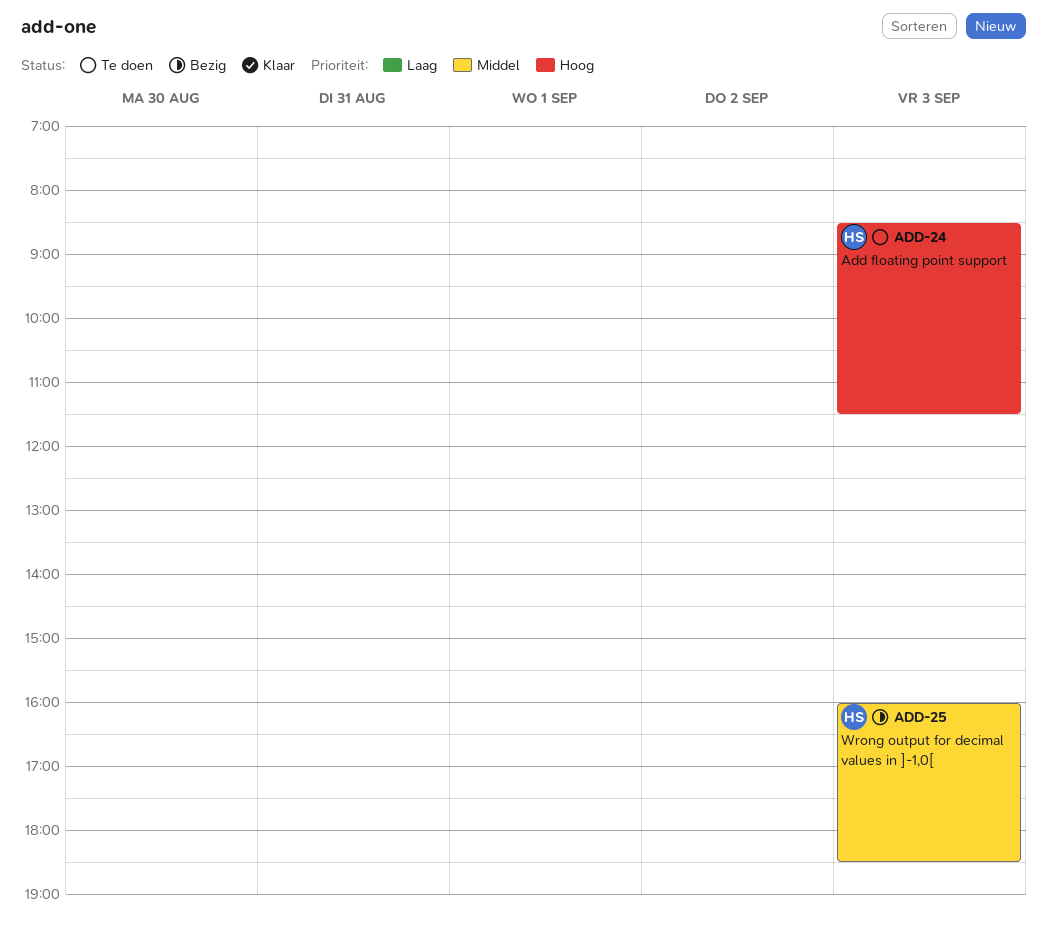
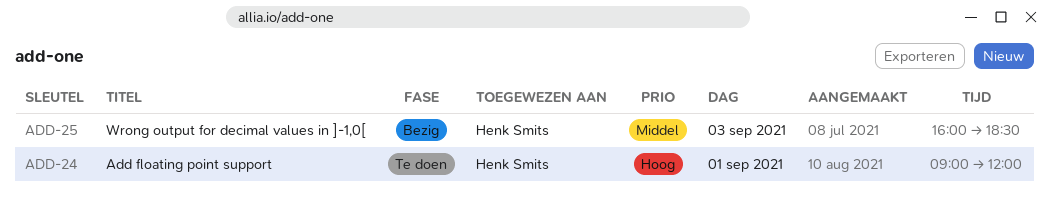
ADD-24, day: Sep 3 -> Sep 1
ADD-24, begins: 08:30 -> 09:00
ADD-24, ends: 11:30 -> 12:00

